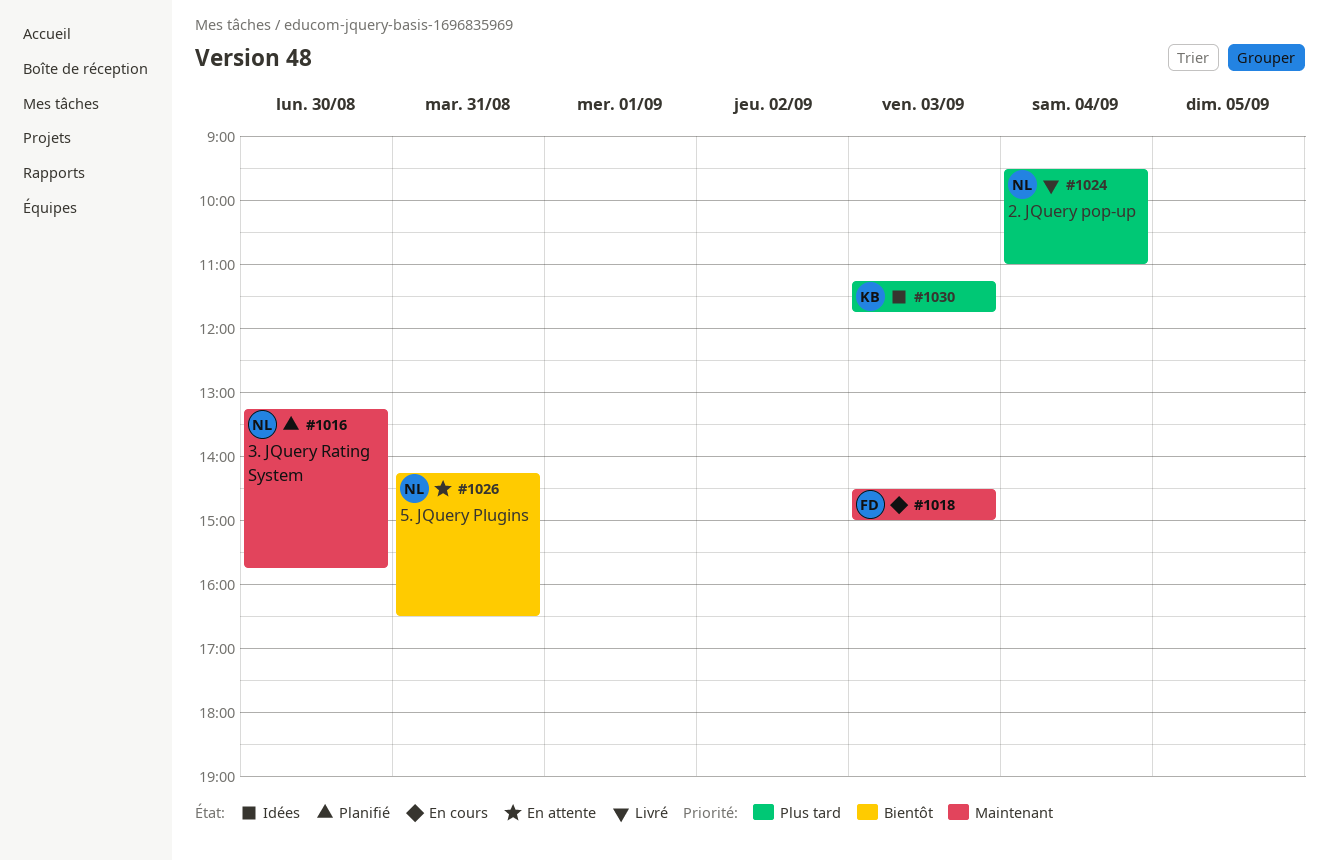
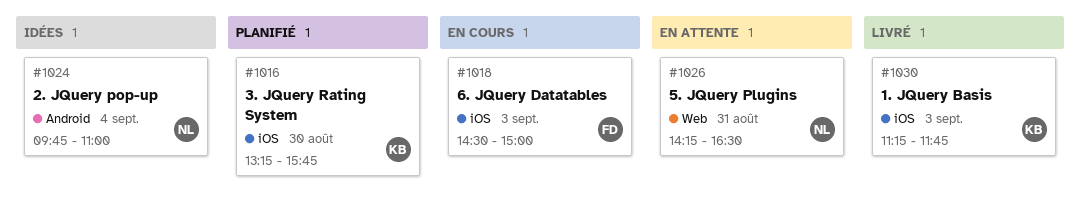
#1016, owner: NL -> KB
#1024, status: Livré -> Idées
#1024, begins: 09:30 -> 09:45
#1030, status: Idées -> Livré

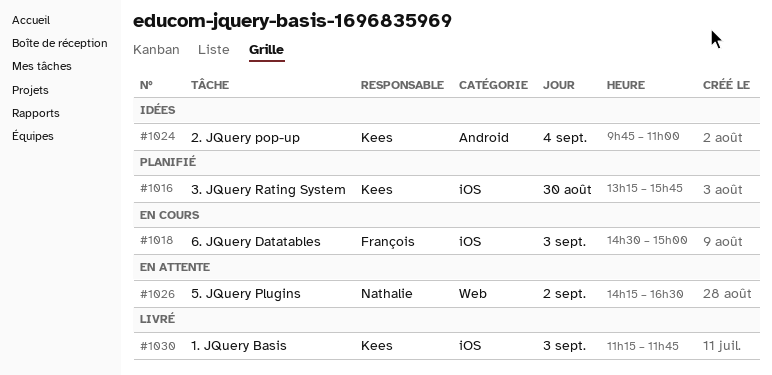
#1024, owner: Nathalie -> Kees
#1026, day: Aug 31 -> Sep 2

